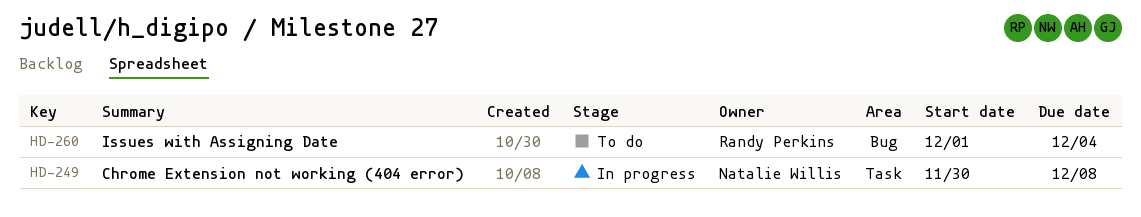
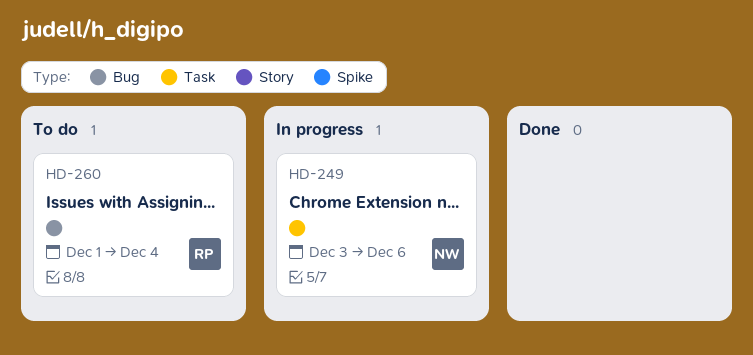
HD-249, start: Nov 30 -> Dec 3
HD-249, due: Dec 8 -> Dec 6

